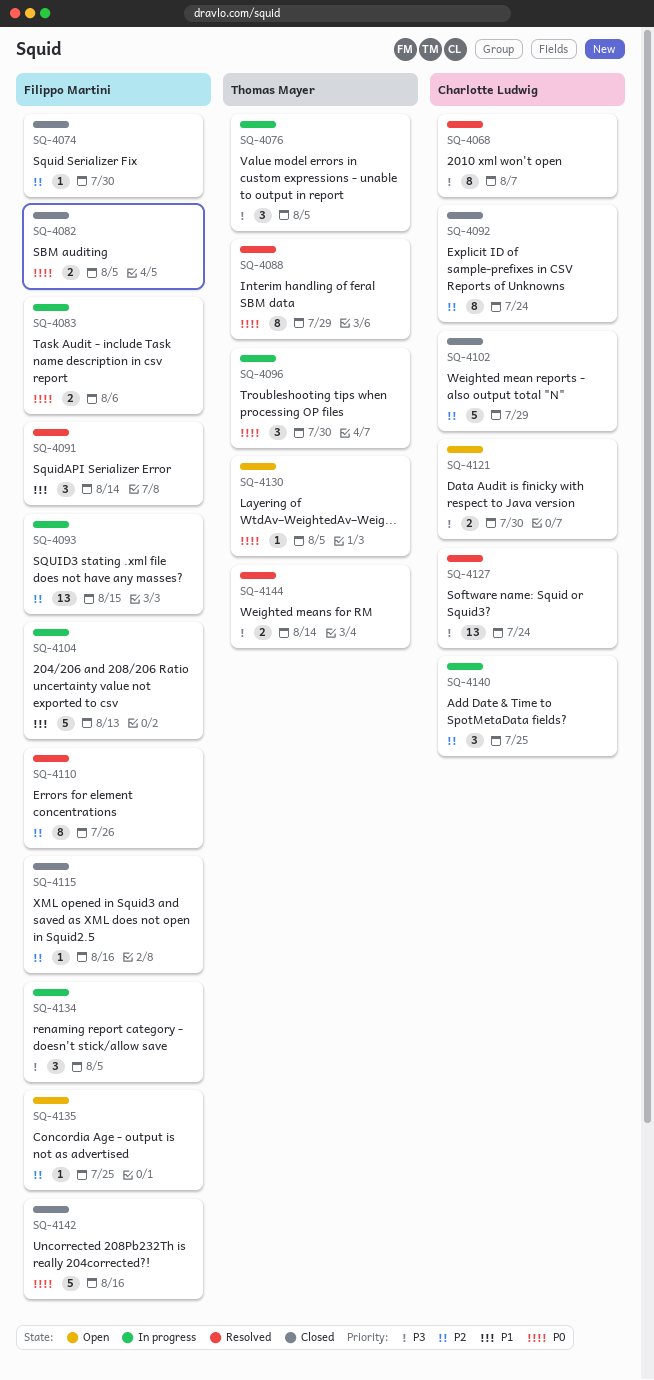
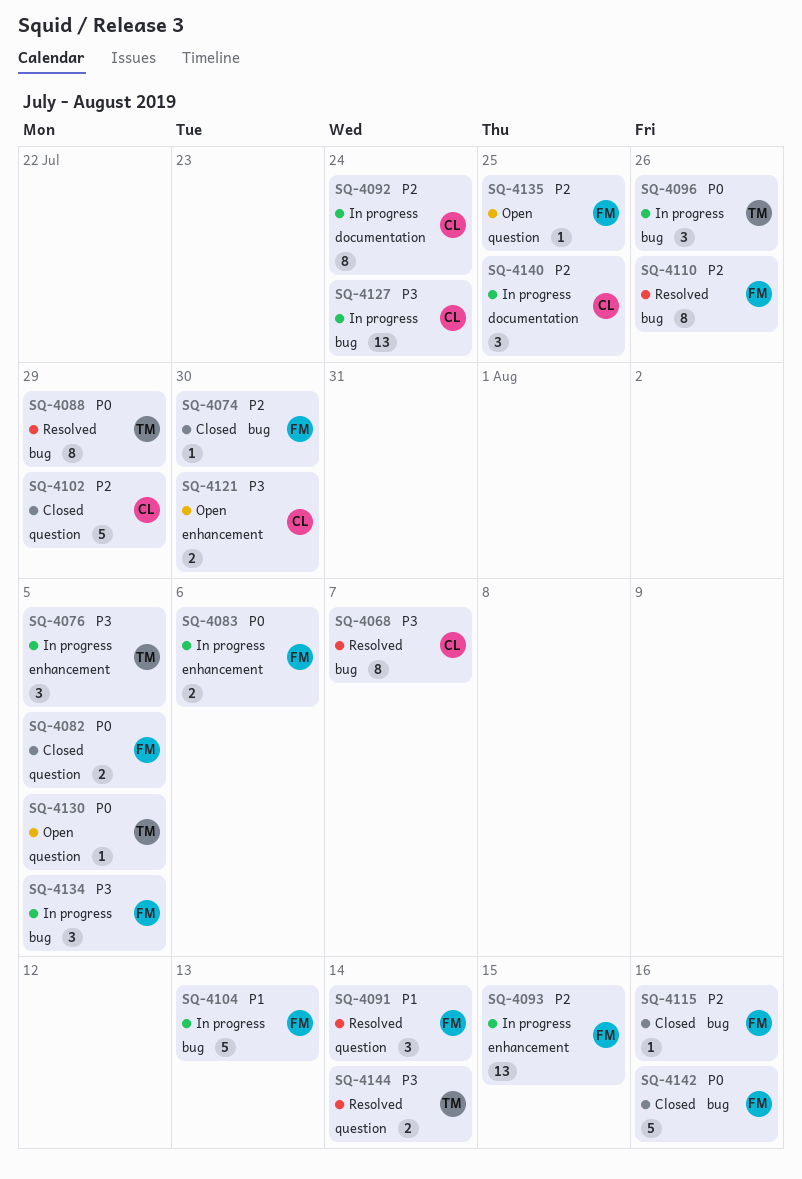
SQ-4092, status: Closed -> In progress
SQ-4096, due: Jul 30 -> Jul 26
SQ-4127, status: Resolved -> In progress

